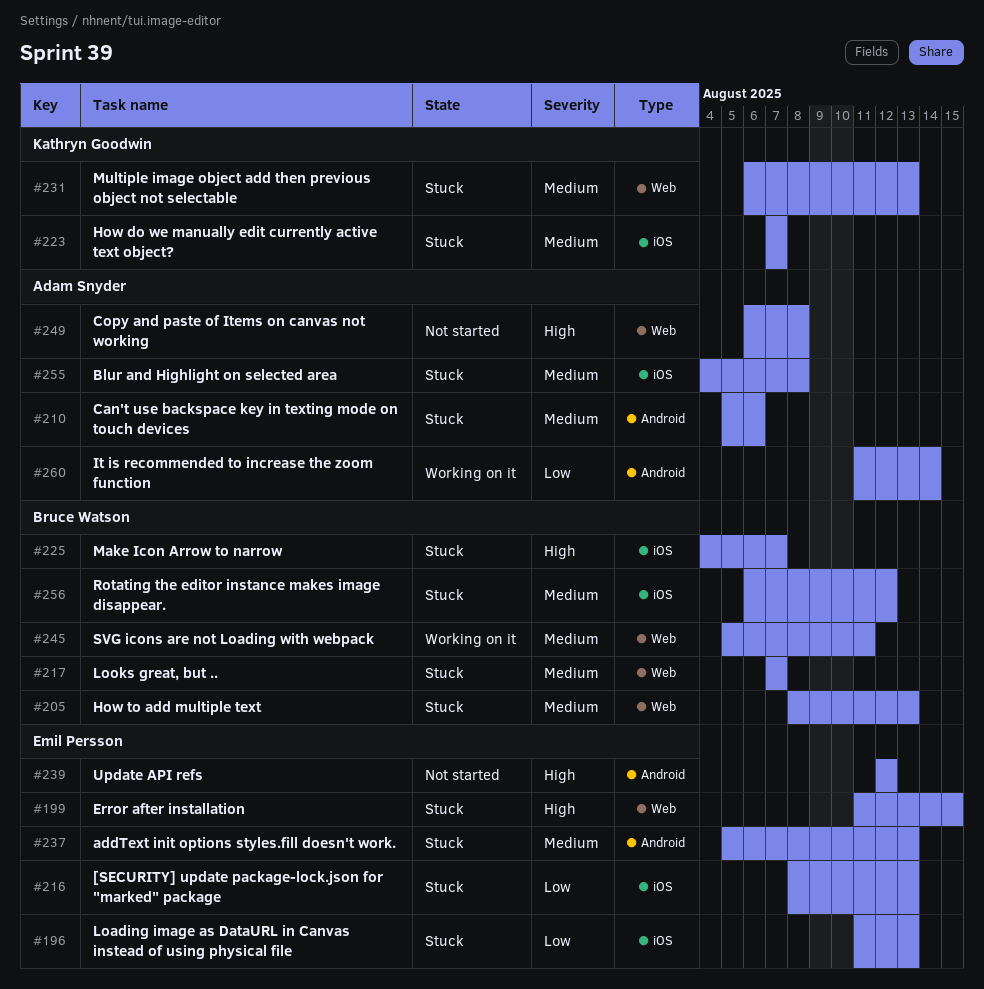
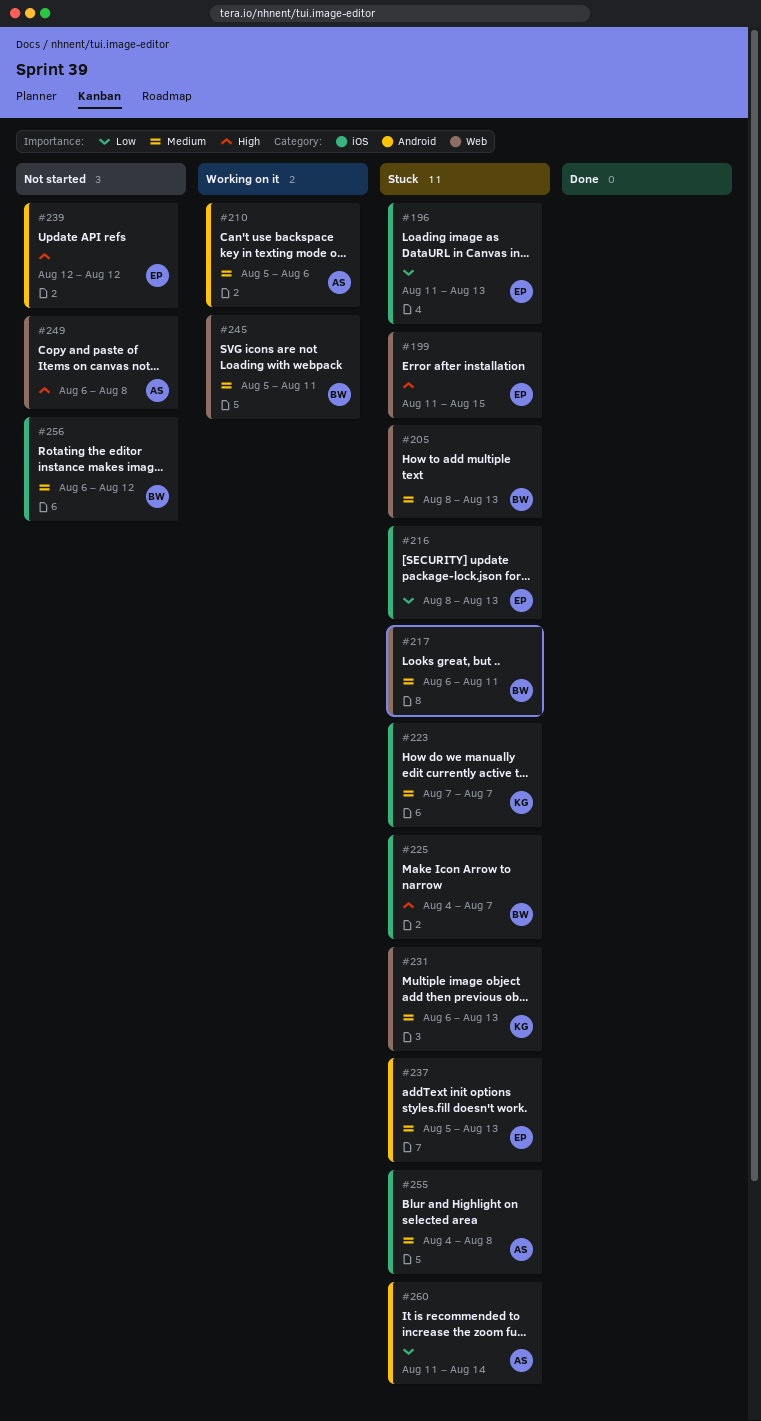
#210, status: Stuck -> Working on it
#217, start: Aug 7 -> Aug 6
#217, due: Aug 7 -> Aug 11
#256, status: Stuck -> Not started
#260, status: Working on it -> Stuck

